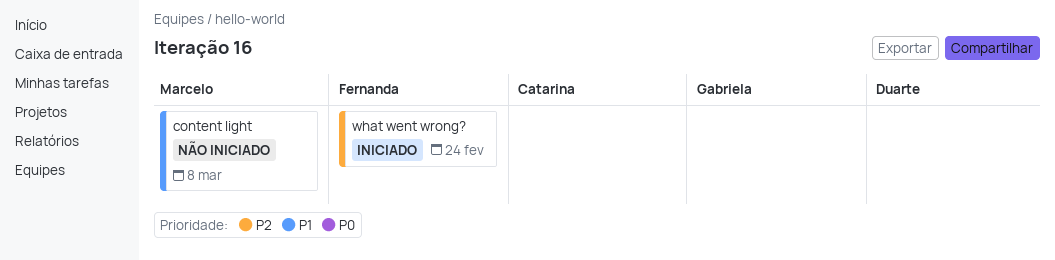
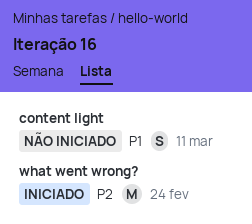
content light, due: Mar 8 -> Mar 11

